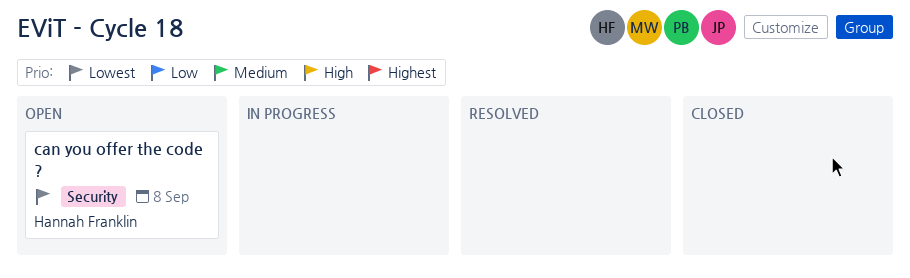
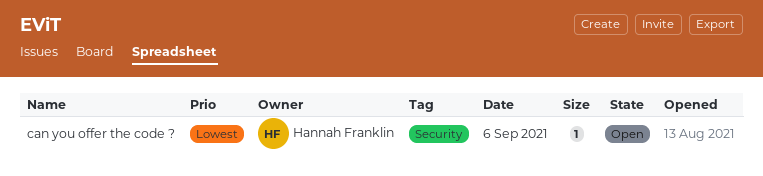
can you offer the code ?, day: Sep 8 -> Sep 6

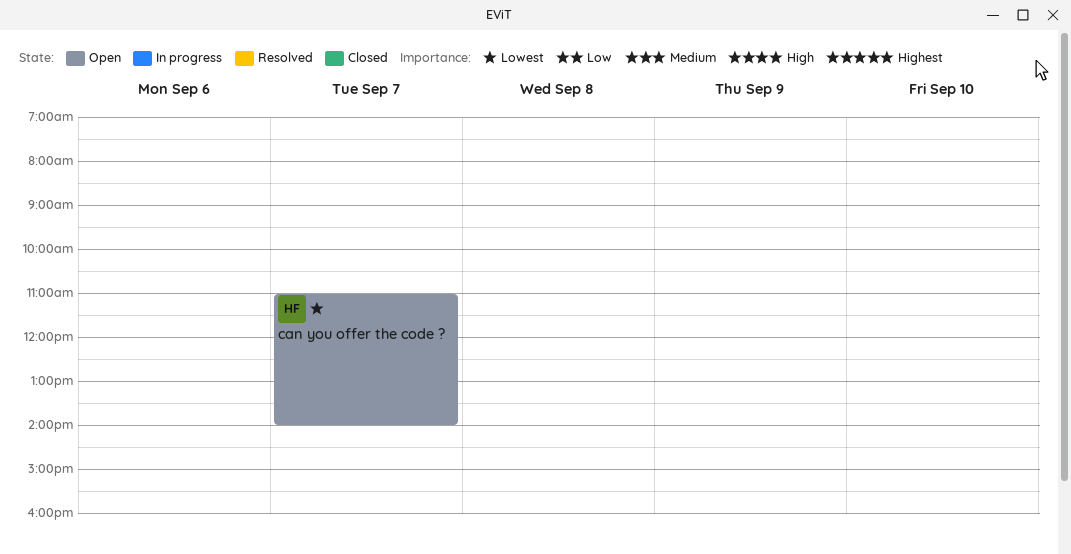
can you offer the code ?, day: Sep 6 -> Sep 7

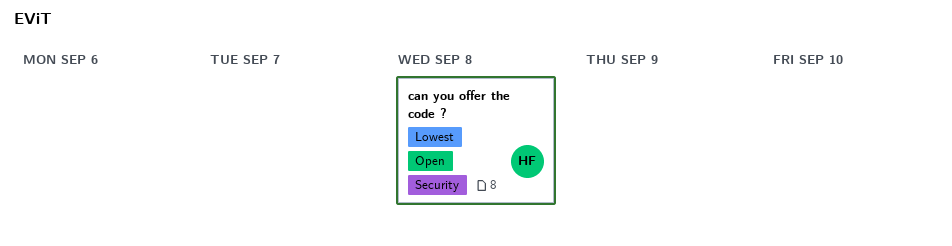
can you offer the code ?, day: Sep 7 -> Sep 8

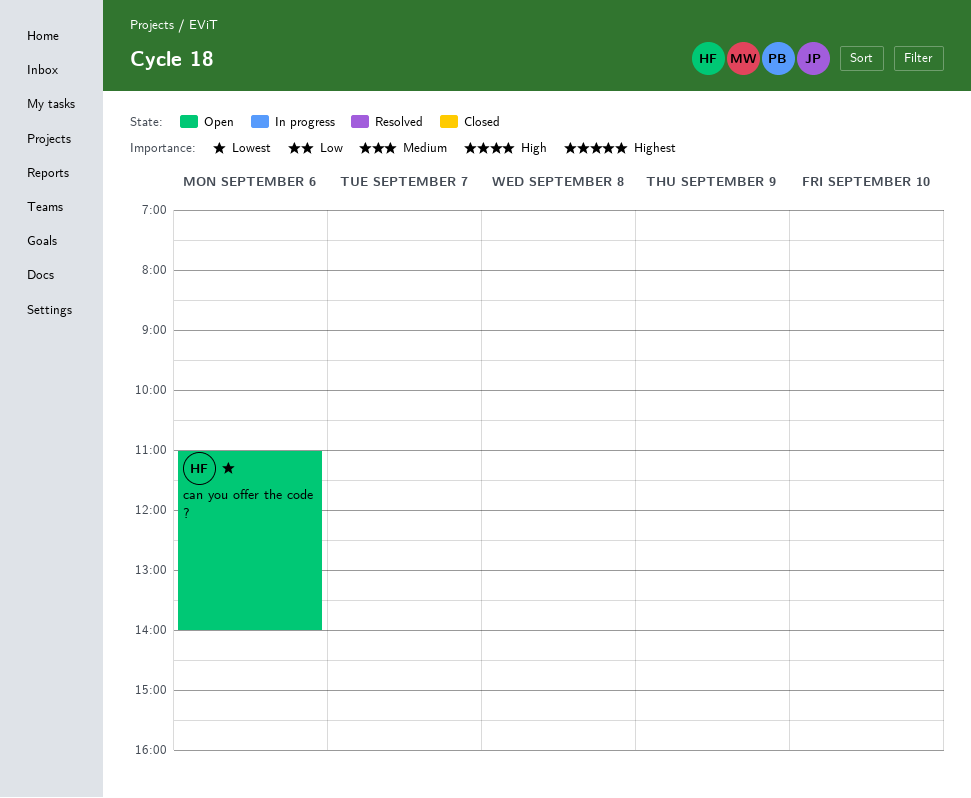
can you offer the code ?, day: Sep 8 -> Sep 6

